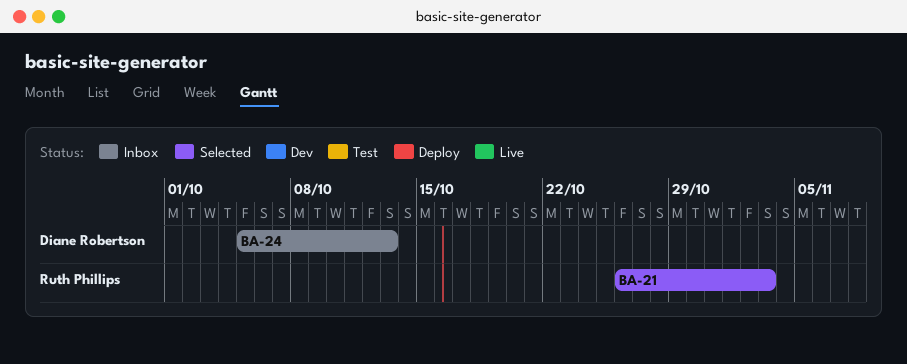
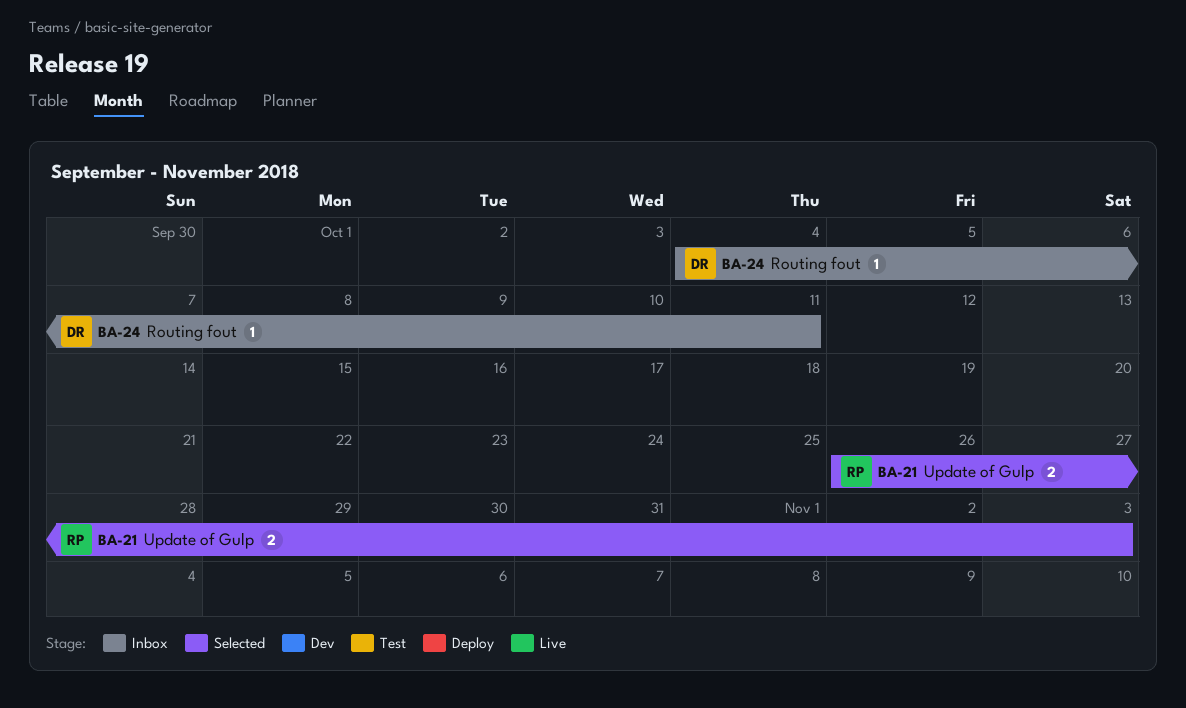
BA-24, start: Oct 5 -> Oct 4
BA-24, due: Oct 13 -> Oct 11

